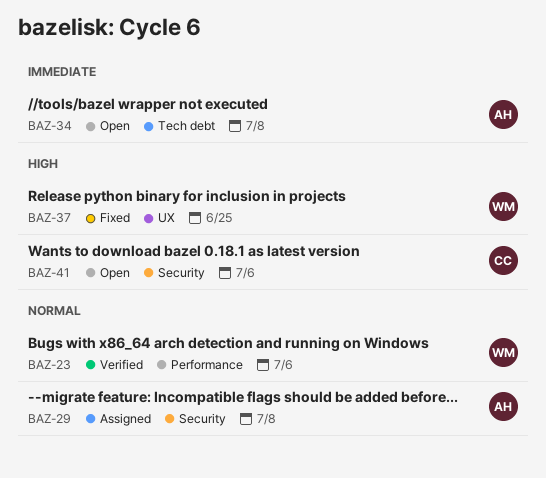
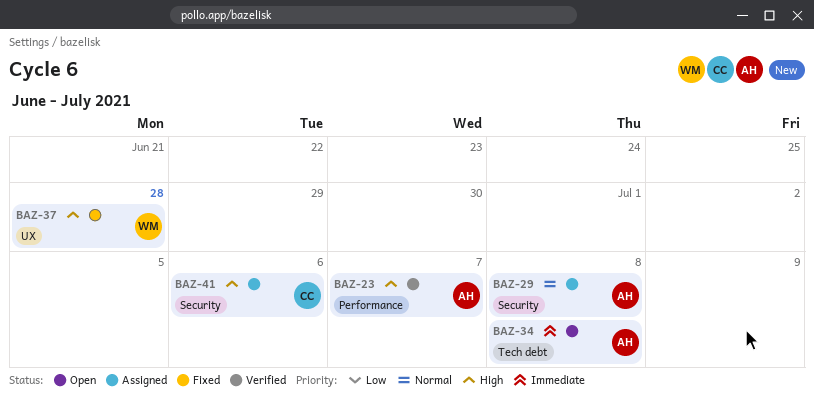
BAZ-23, owner: WM -> AH
BAZ-23, priority: Normal -> High
BAZ-23, due: Jul 6 -> Jul 7
BAZ-37, due: Jun 25 -> Jun 28
BAZ-41, status: Open -> Assigned

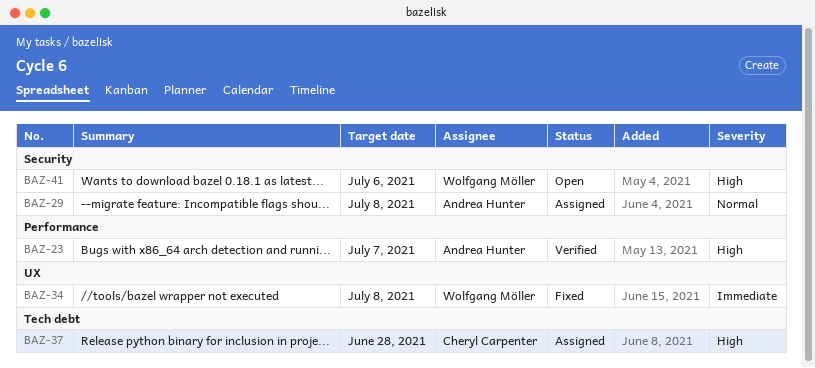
BAZ-34, status: Open -> Fixed
BAZ-34, owner: Andrea Hunter -> Wolfgang Möller
BAZ-34, label: Tech debt -> UX
BAZ-37, status: Fixed -> Assigned
BAZ-37, owner: Wolfgang Möller -> Cheryl Carpenter
BAZ-37, label: UX -> Tech debt
BAZ-41, status: Assigned -> Open
BAZ-41, owner: Cheryl Carpenter -> Wolfgang Möller

